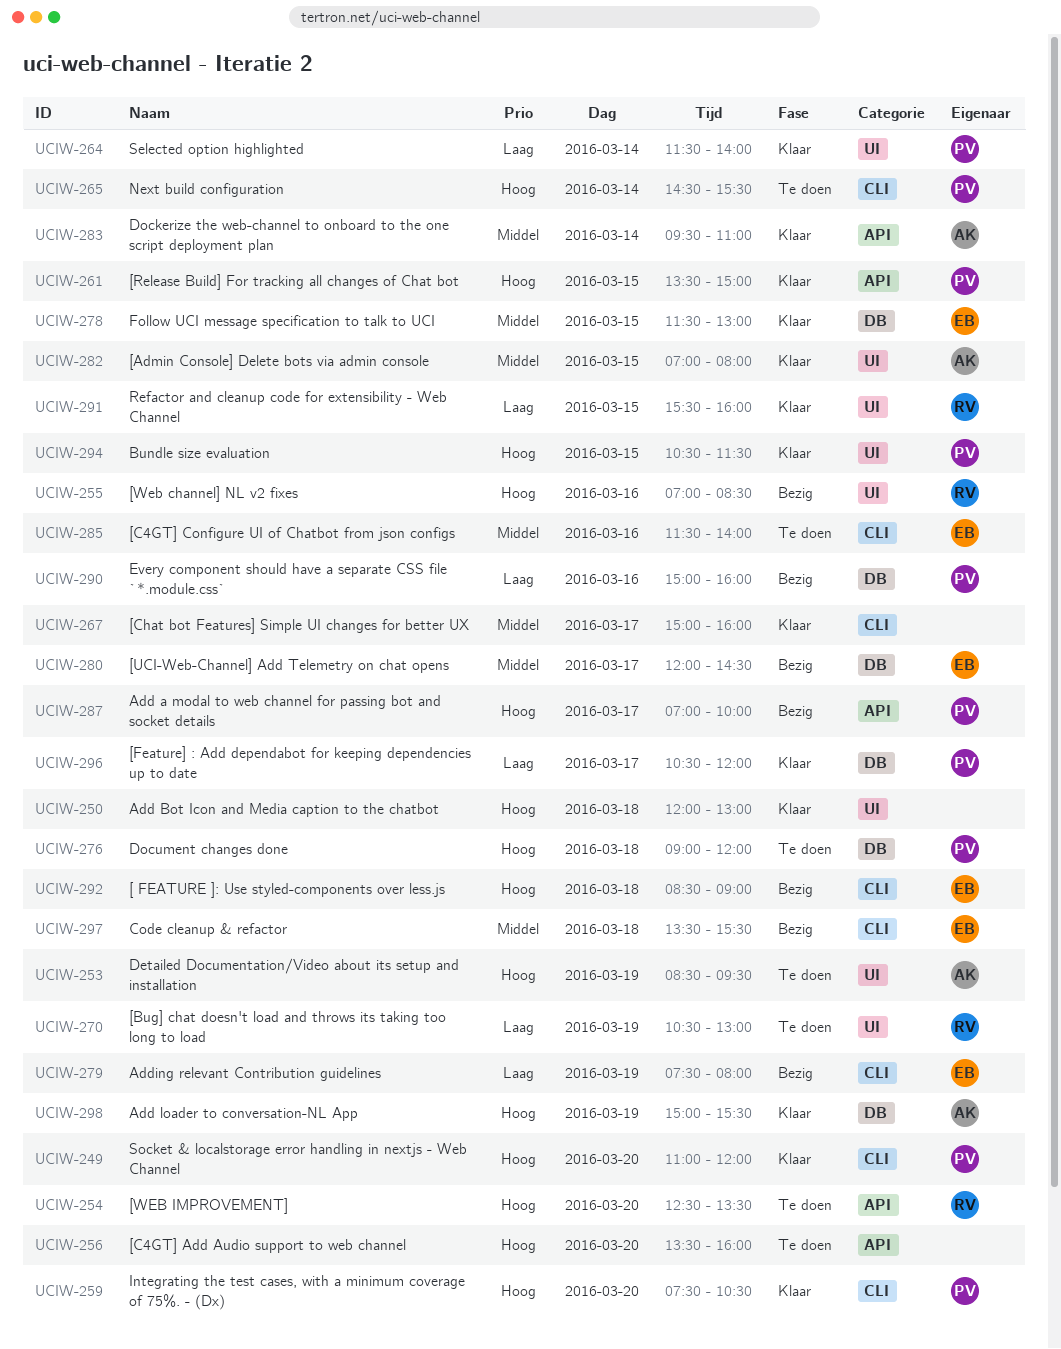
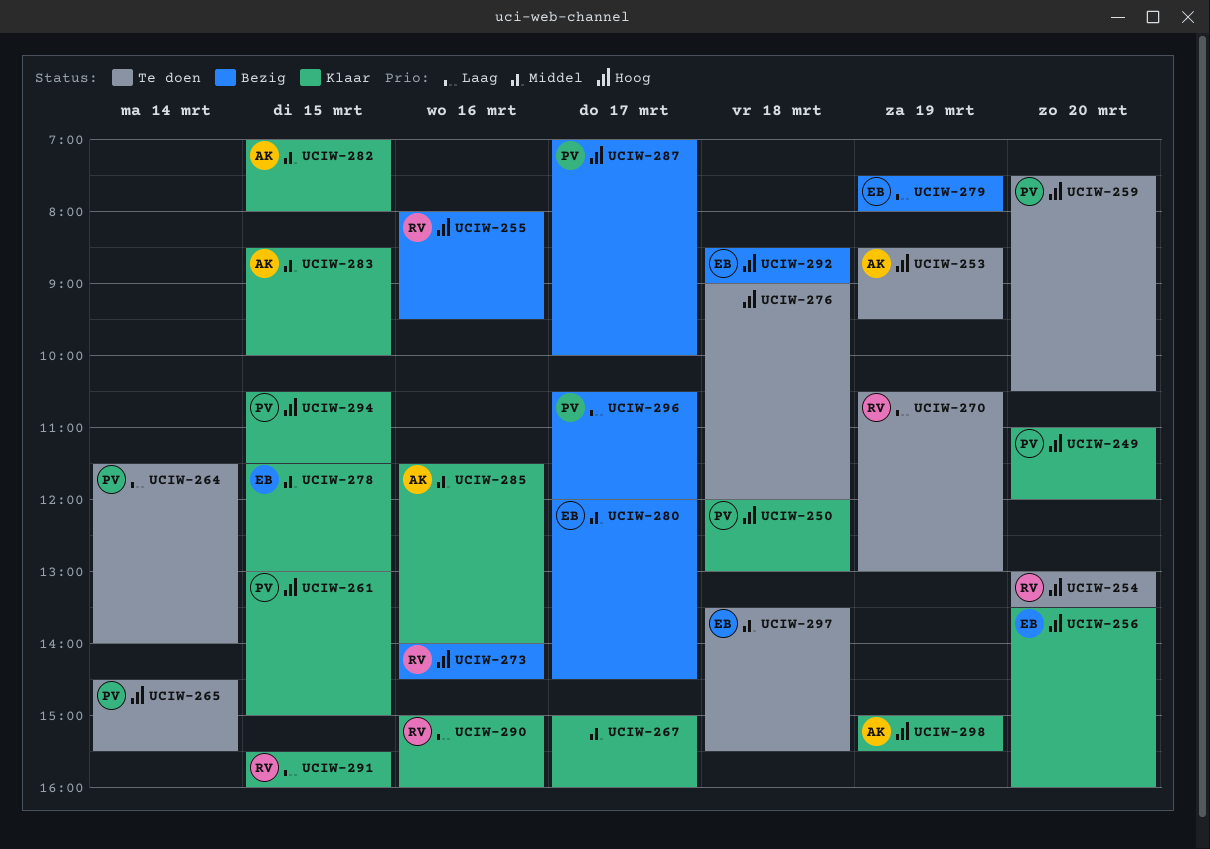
UCIW-250, owner: none -> PV
UCIW-254, begins: 12:30 -> 13:00
UCIW-255, begins: 07:00 -> 08:00
UCIW-255, ends: 08:30 -> 09:30
UCIW-256, status: Te doen -> Klaar
UCIW-256, owner: none -> EB
UCIW-259, status: Klaar -> Te doen
UCIW-261, begins: 13:30 -> 13:00
UCIW-264, status: Klaar -> Te doen
UCIW-273: none -> present
UCIW-276, owner: PV -> none
UCIW-283, day: Mar 14 -> Mar 15
UCIW-283, begins: 09:30 -> 08:30
UCIW-283, ends: 11:00 -> 10:00
UCIW-285, status: Te doen -> Klaar
UCIW-285, owner: EB -> AK
UCIW-290, status: Bezig -> Klaar
UCIW-290, owner: PV -> RV
UCIW-296, status: Klaar -> Bezig
UCIW-297, status: Bezig -> Te doen

